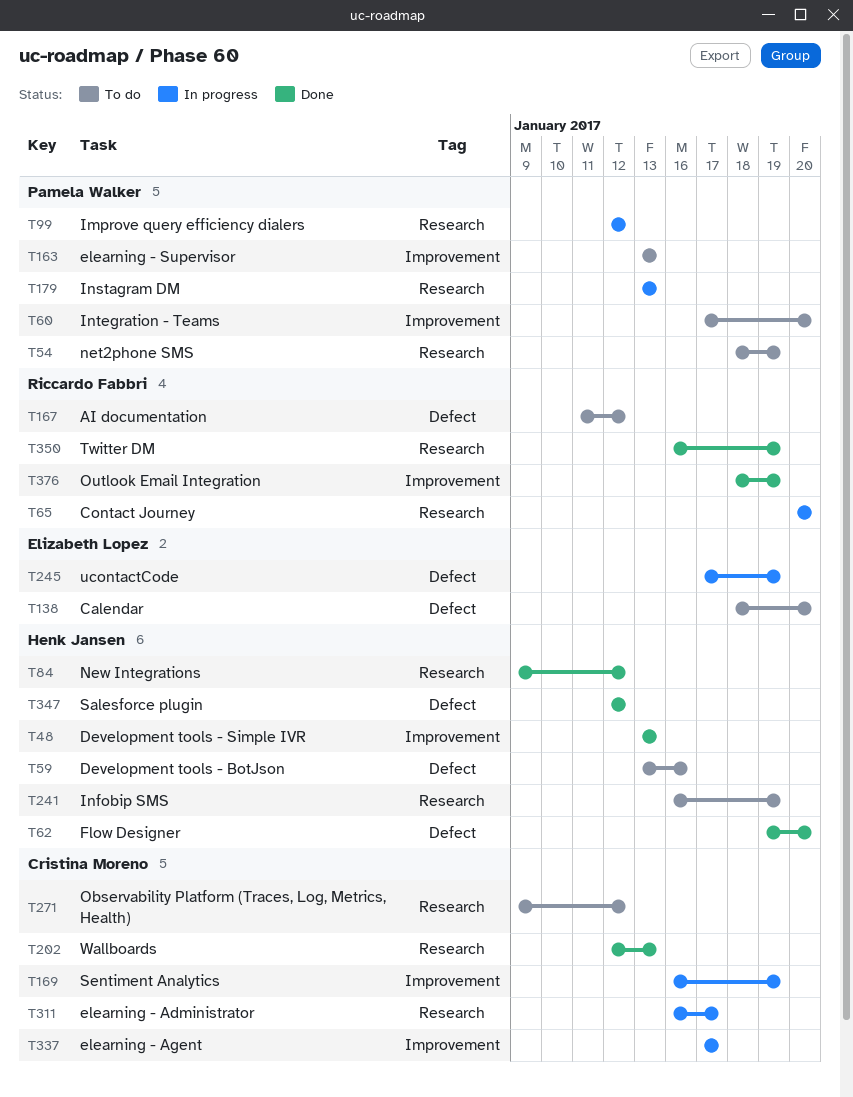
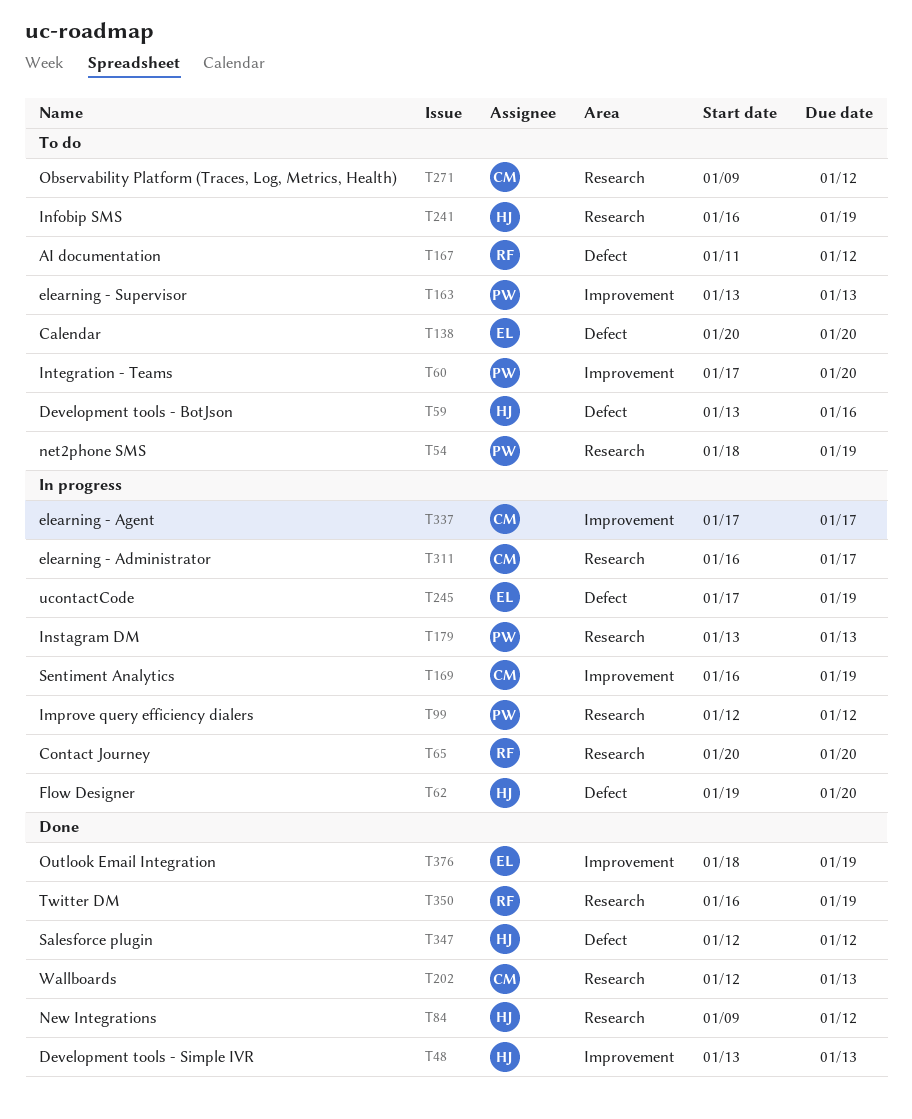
T62, status: Done -> In progress
T138, start: Jan 18 -> Jan 20
T376, owner: Riccardo Fabbri -> Elizabeth Lopez

